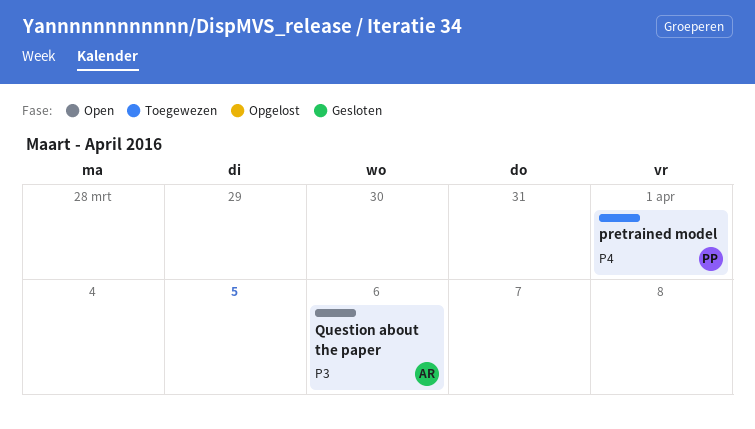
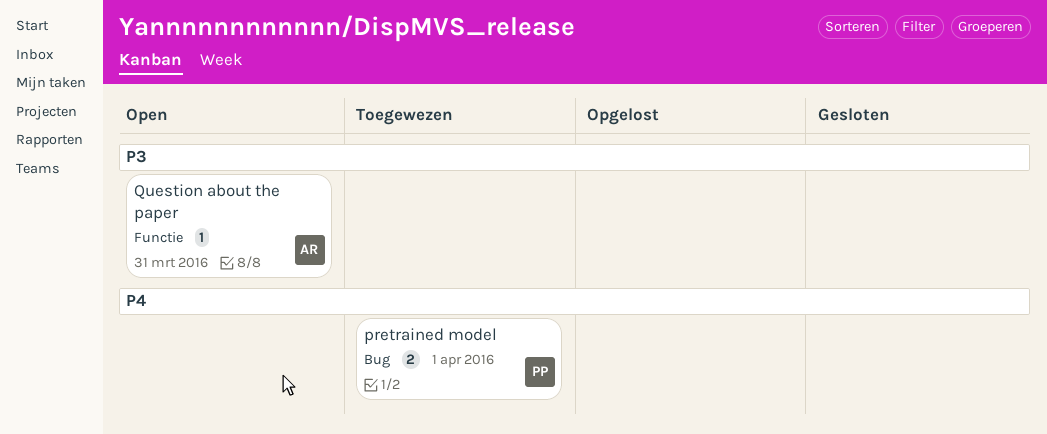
Question about the paper, due: Apr 6 -> Mar 31

